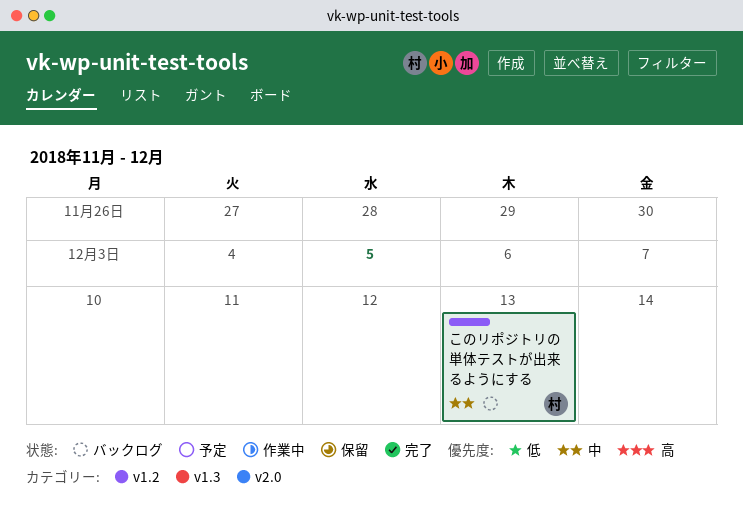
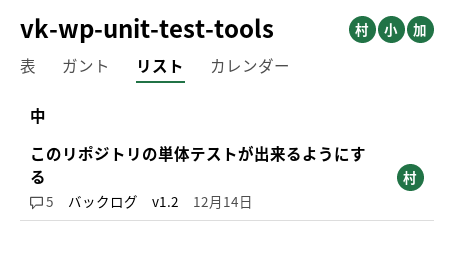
このリポジトリの単体テストが出来るようにする, due: Dec 13 -> Dec 14

